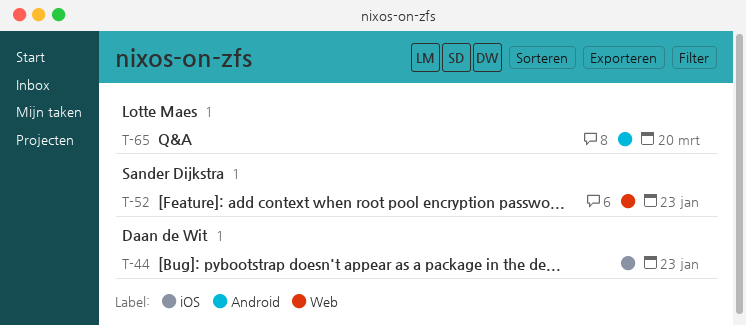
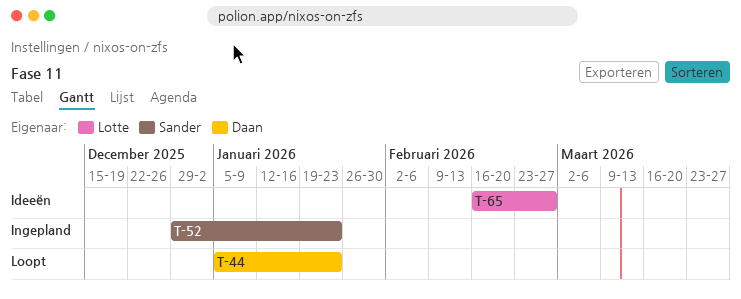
T-65, due: Mar 20 -> Feb 27

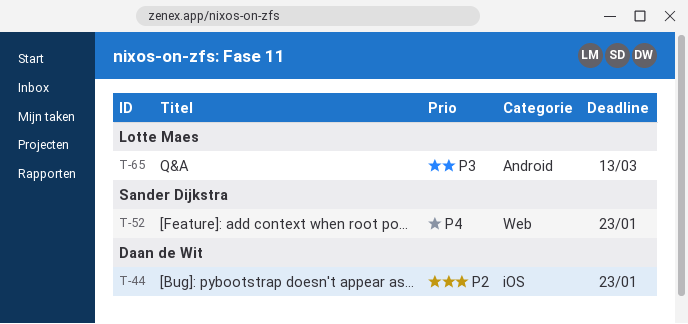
T-65, due: Feb 27 -> Mar 13

